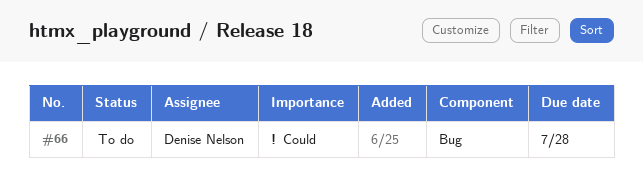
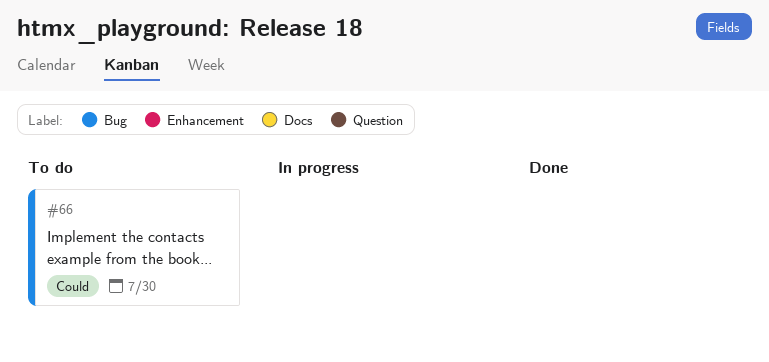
#66, due: Jul 28 -> Jul 30

